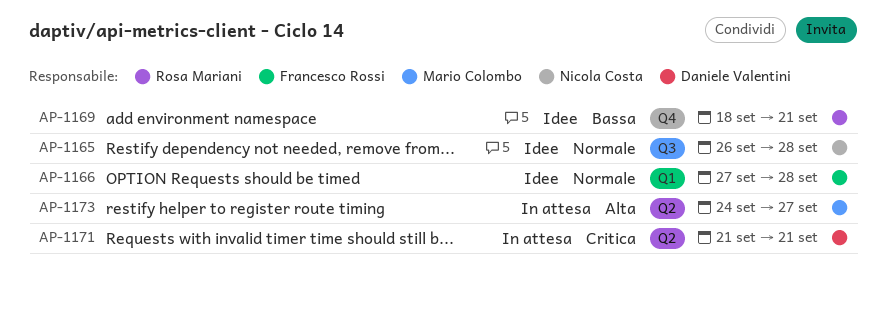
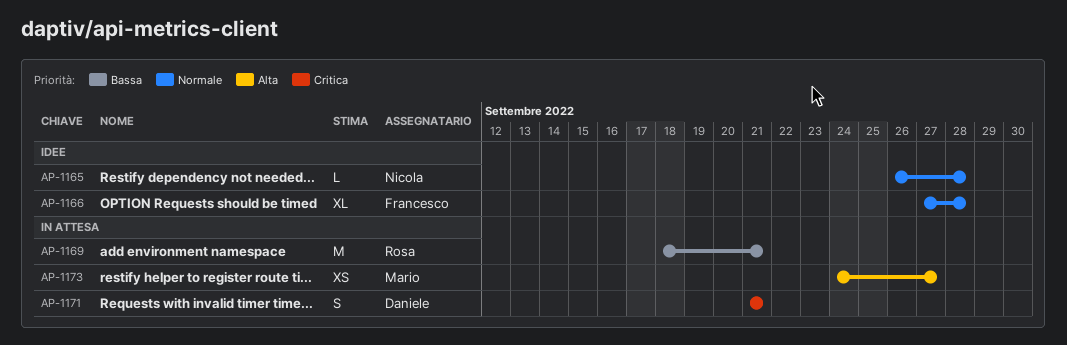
AP-1169, status: Idee -> In attesa

